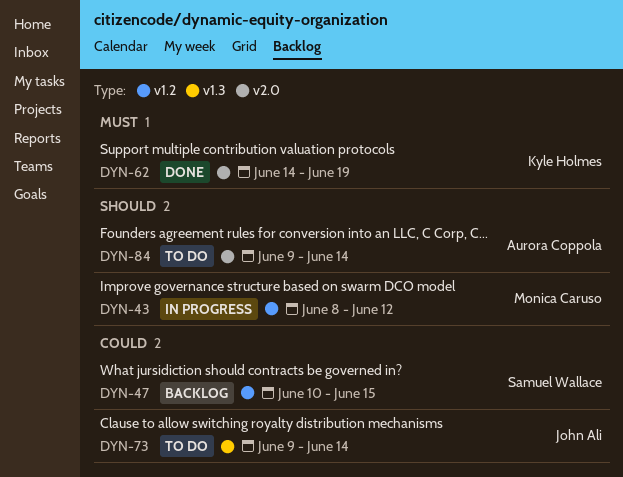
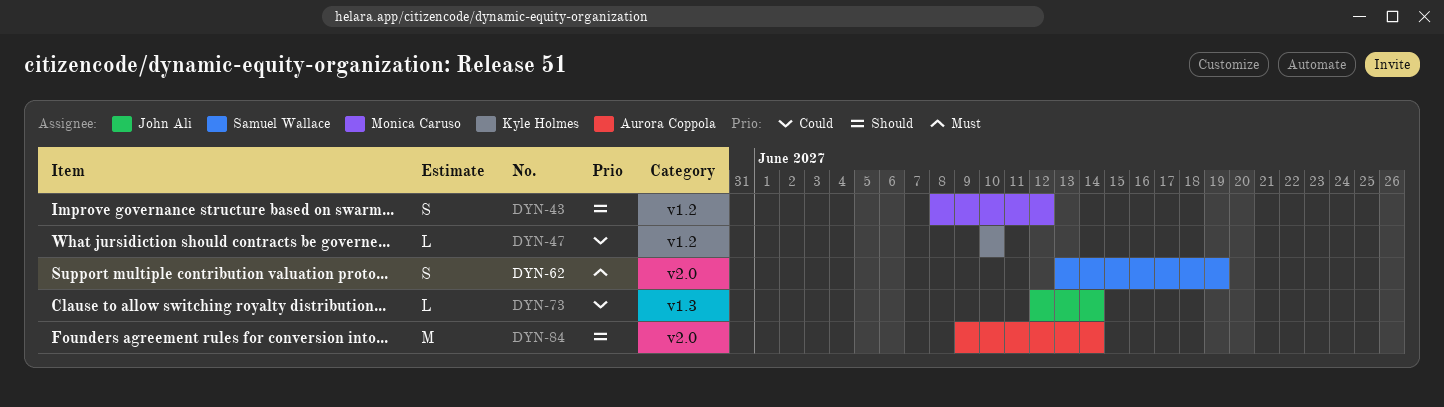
DYN-47, owner: Samuel Wallace -> Kyle Holmes
DYN-47, due: Jun 15 -> Jun 10
DYN-62, owner: Kyle Holmes -> Samuel Wallace
DYN-62, start: Jun 14 -> Jun 13
DYN-73, start: Jun 9 -> Jun 12

